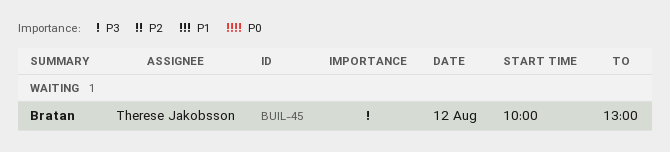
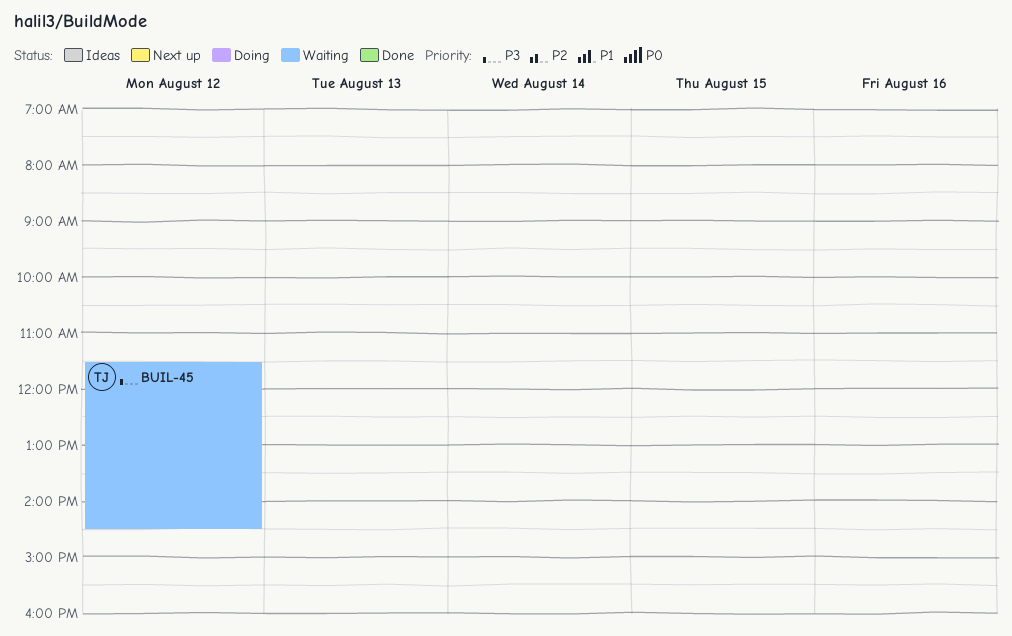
BUIL-45, begins: 10:00 -> 11:30
BUIL-45, ends: 13:00 -> 14:30

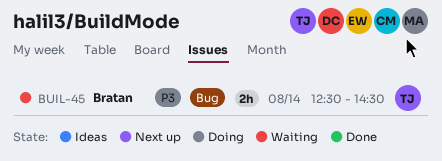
BUIL-45, day: Aug 12 -> Aug 14
BUIL-45, begins: 11:30 -> 12:30

